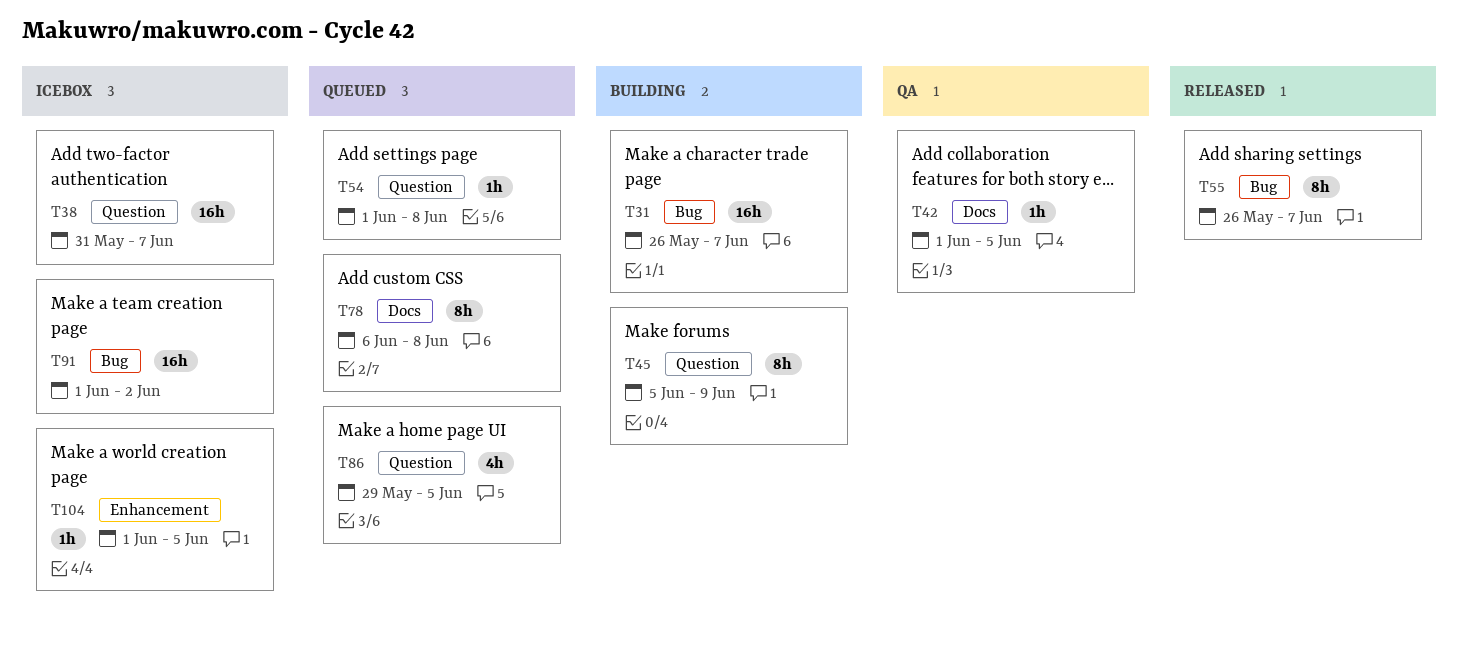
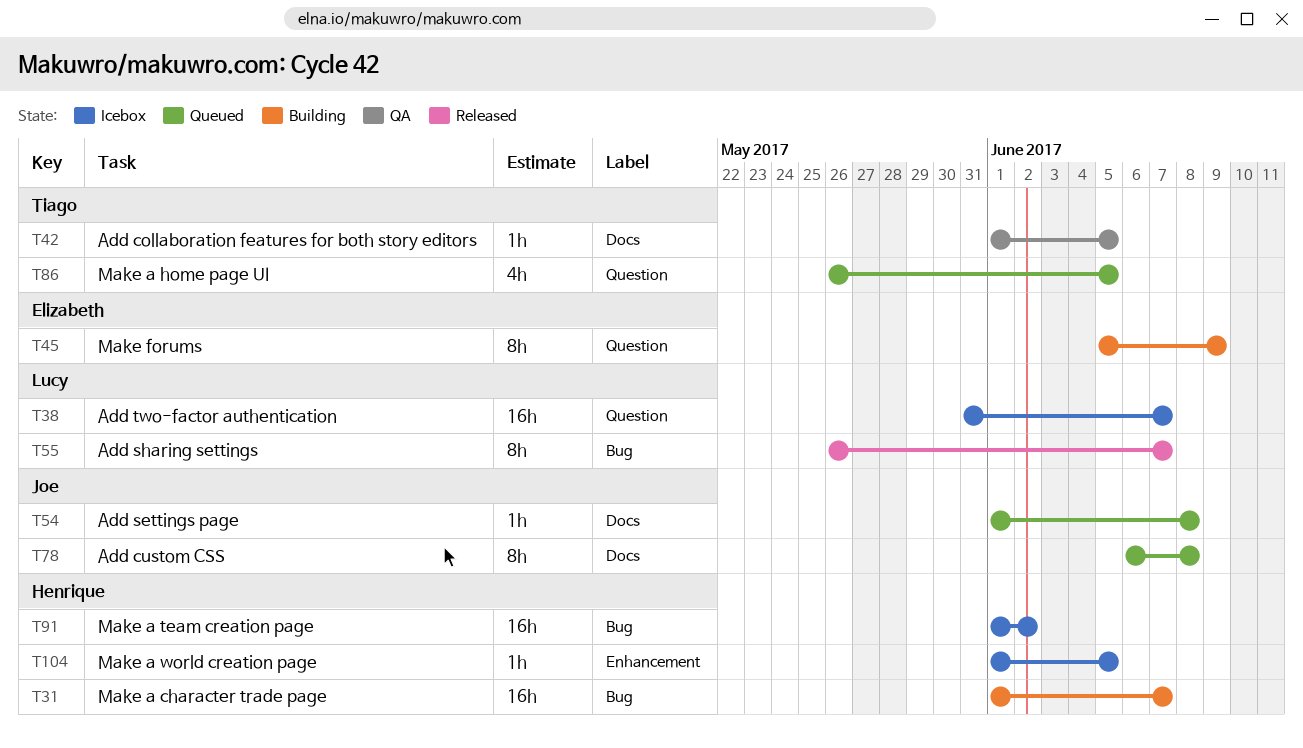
T31, start: May 26 -> Jun 1
T54, label: Question -> Docs
T86, start: May 29 -> May 26

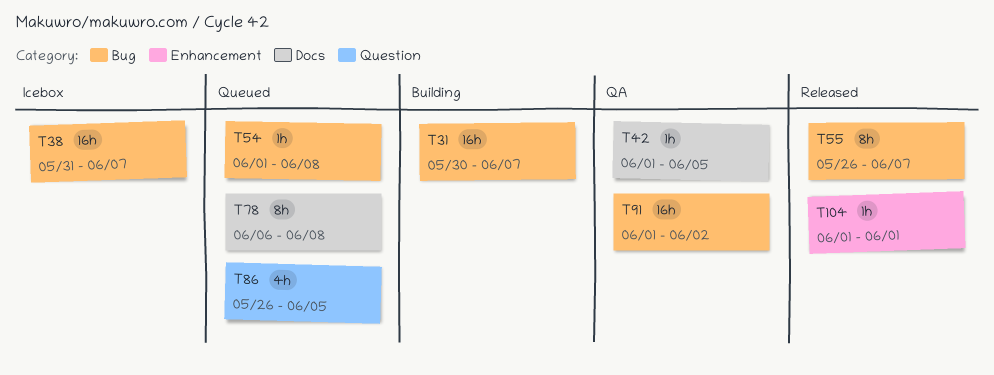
T31, start: Jun 1 -> May 30
T38, label: Question -> Bug
T45: present -> none
T54, label: Docs -> Bug
T91, status: Icebox -> QA
T104, status: Icebox -> Released
T104, due: Jun 5 -> Jun 1

